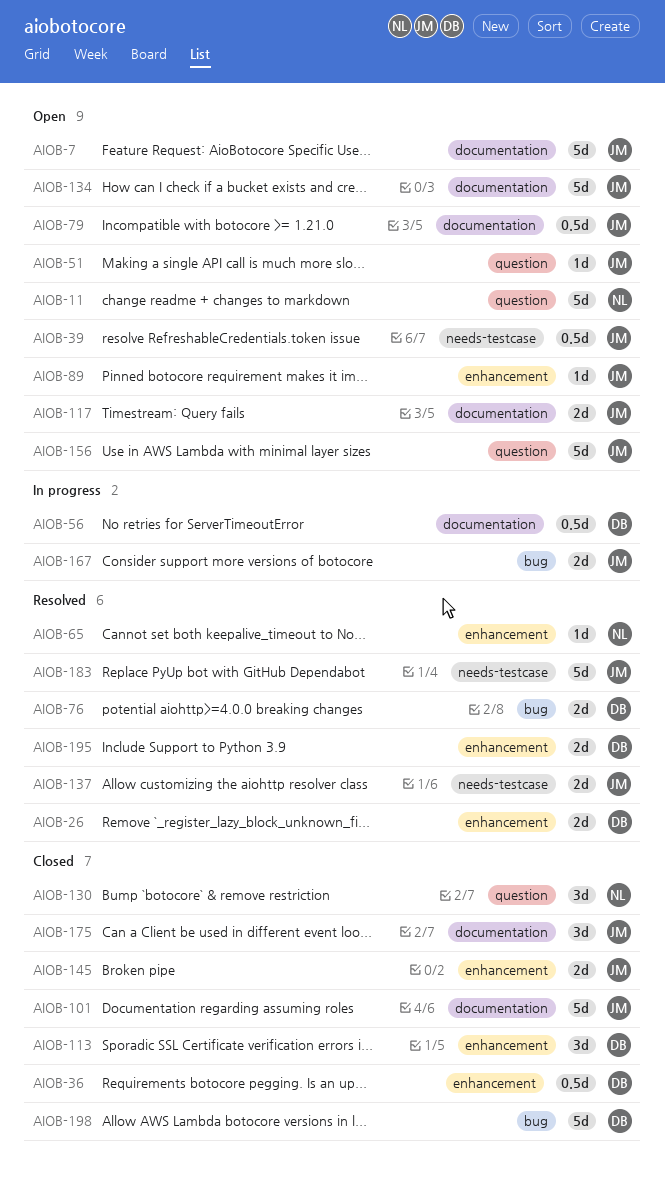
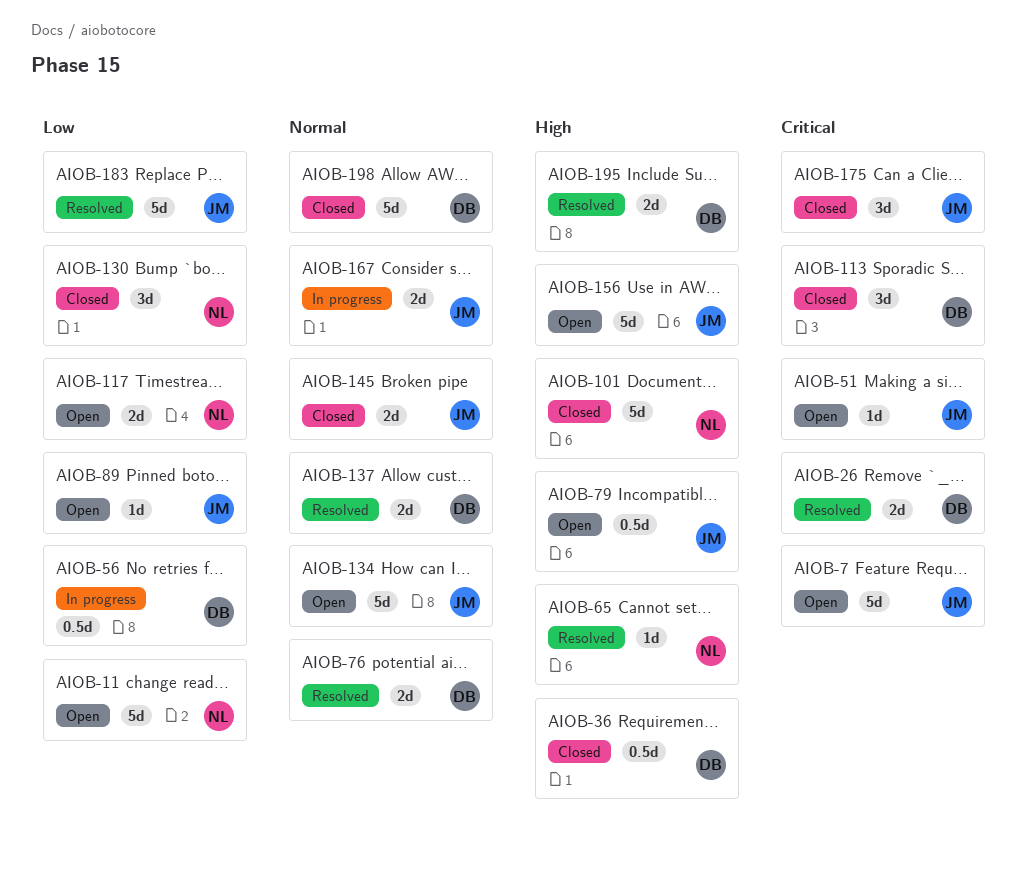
AIOB-39: present -> none
AIOB-101, owner: JM -> NL
AIOB-117, owner: JM -> NL
AIOB-137, owner: JM -> DB

